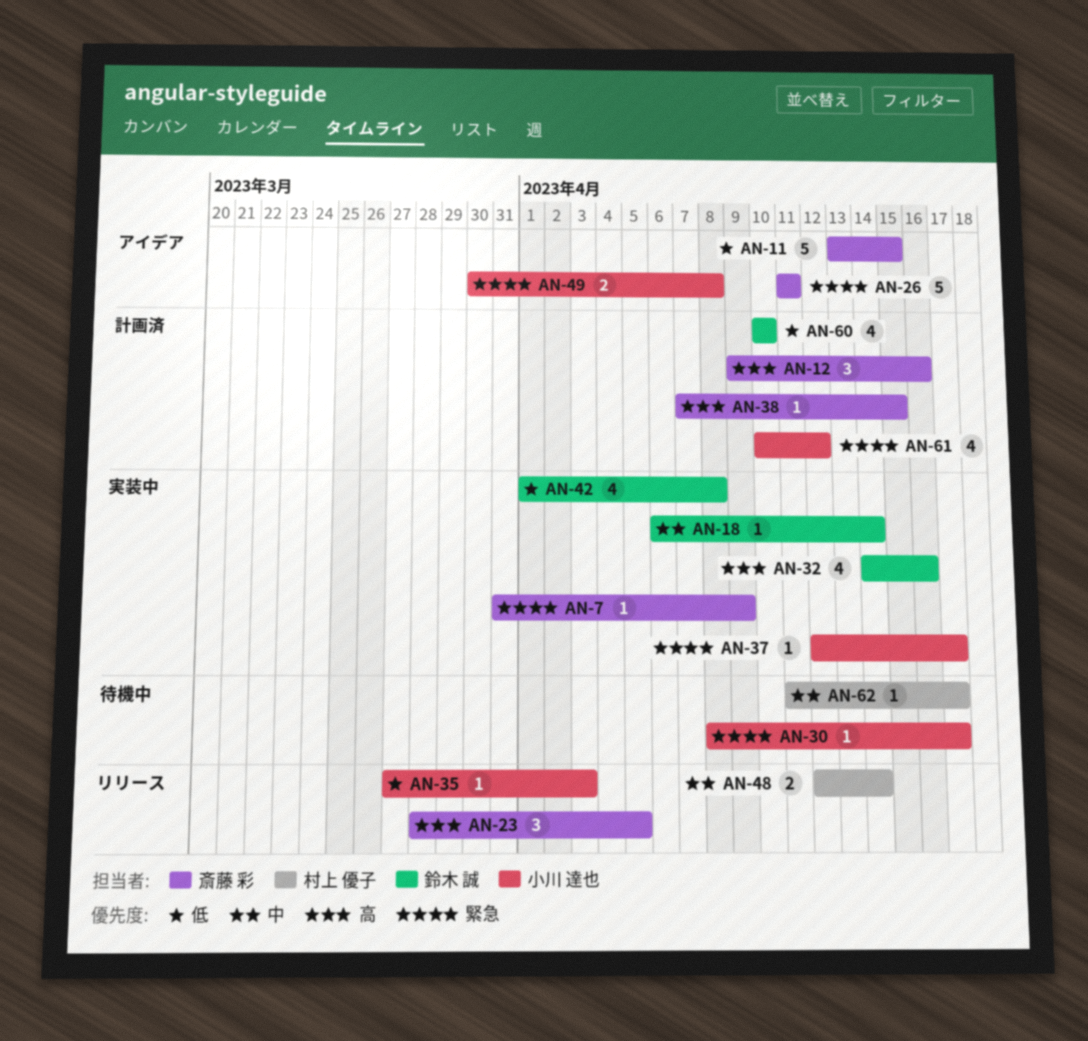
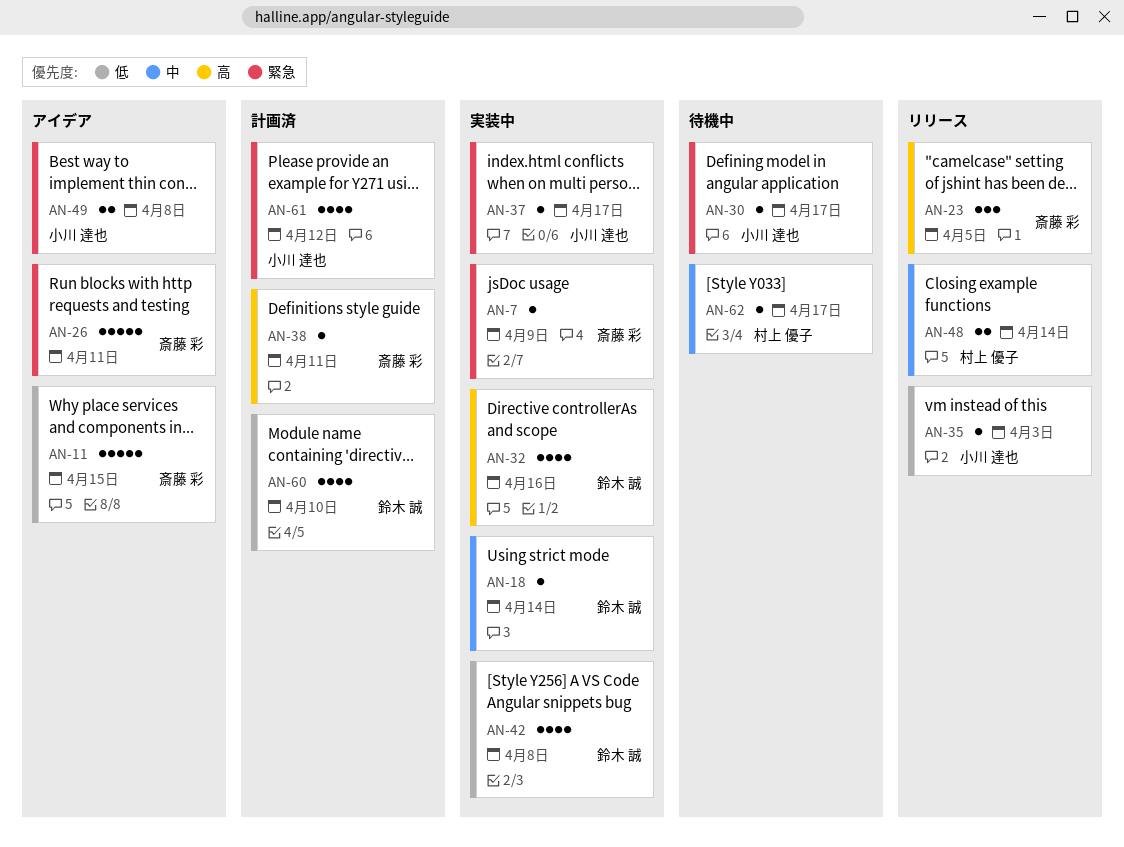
AN-12: present -> none
AN-38, due: Apr 15 -> Apr 11

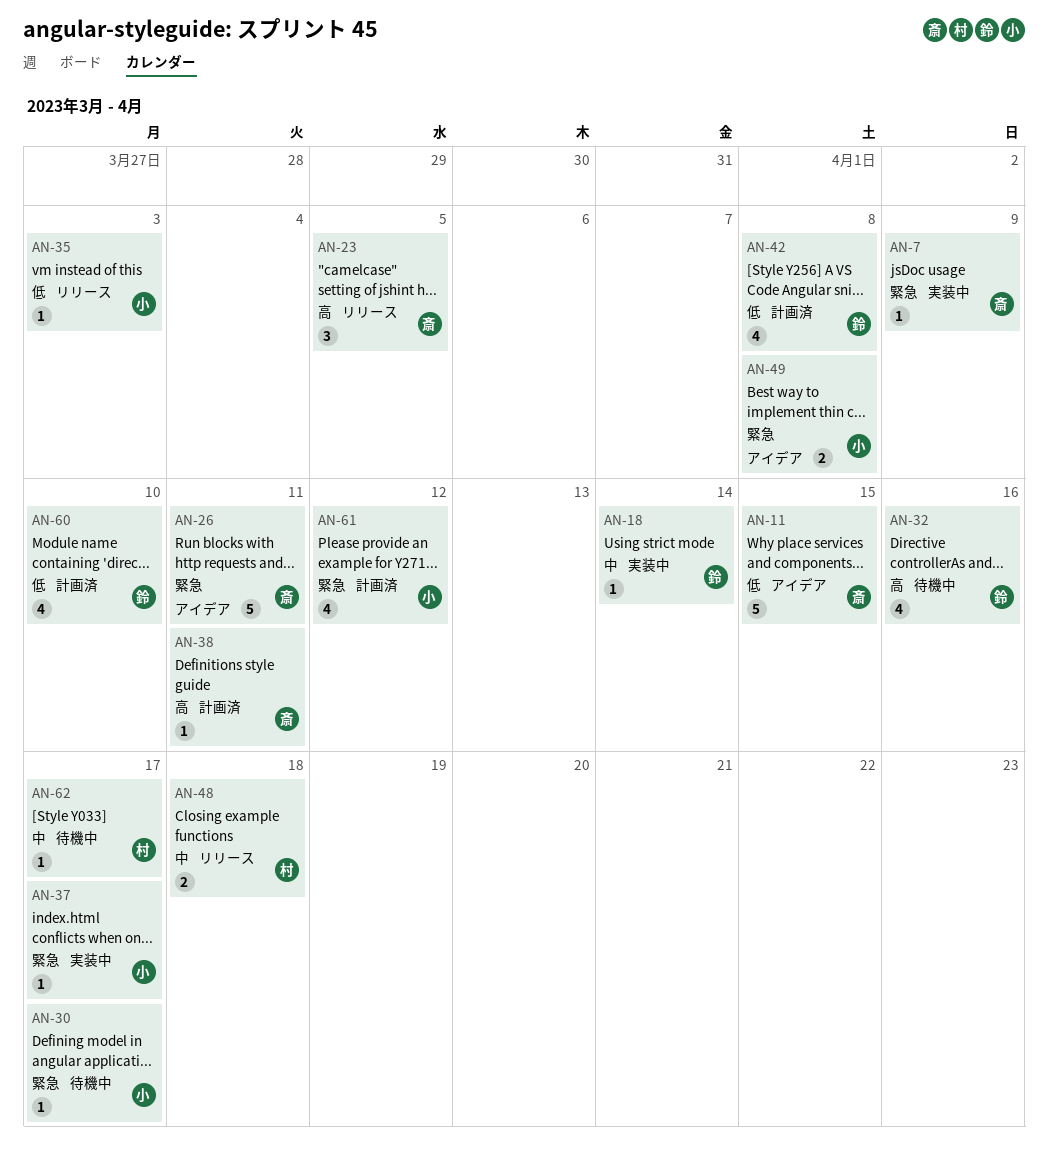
AN-32, status: 実装中 -> 待機中
AN-42, status: 実装中 -> 計画済
AN-48, due: Apr 14 -> Apr 18

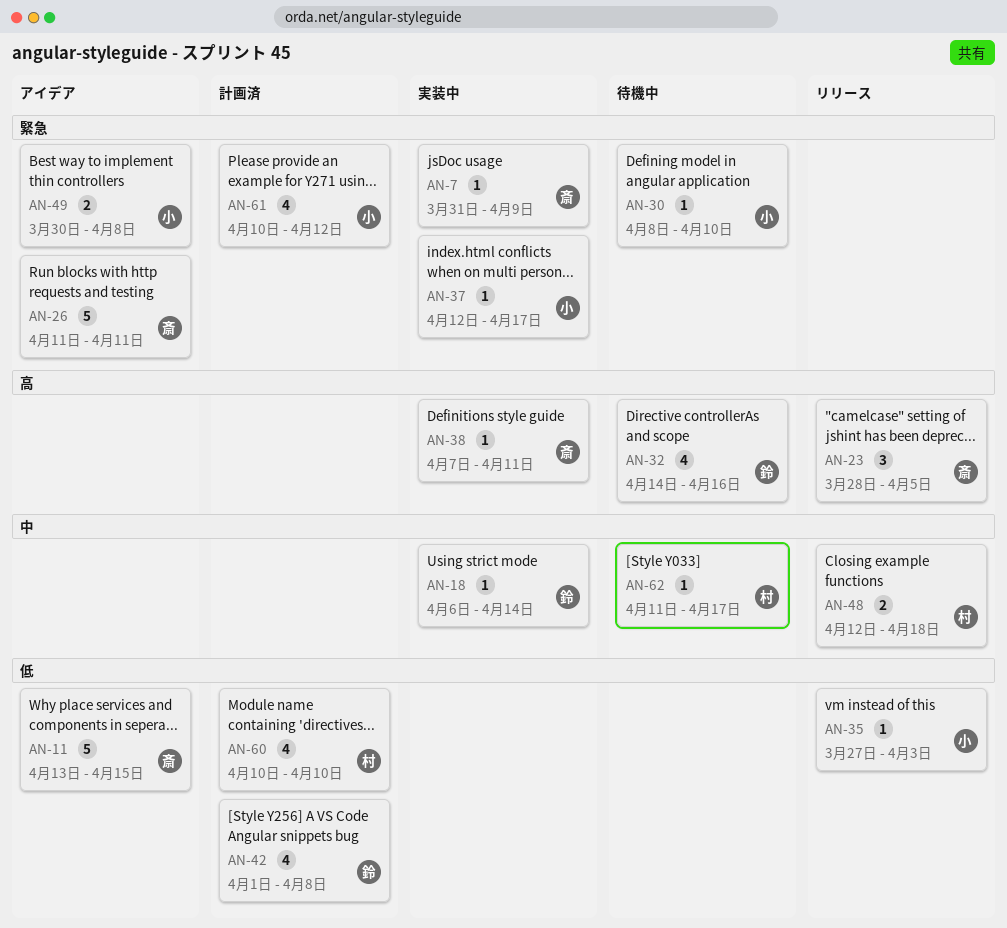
AN-30, due: Apr 17 -> Apr 10
AN-38, status: 計画済 -> 実装中
AN-60, owner: 鈴 -> 村

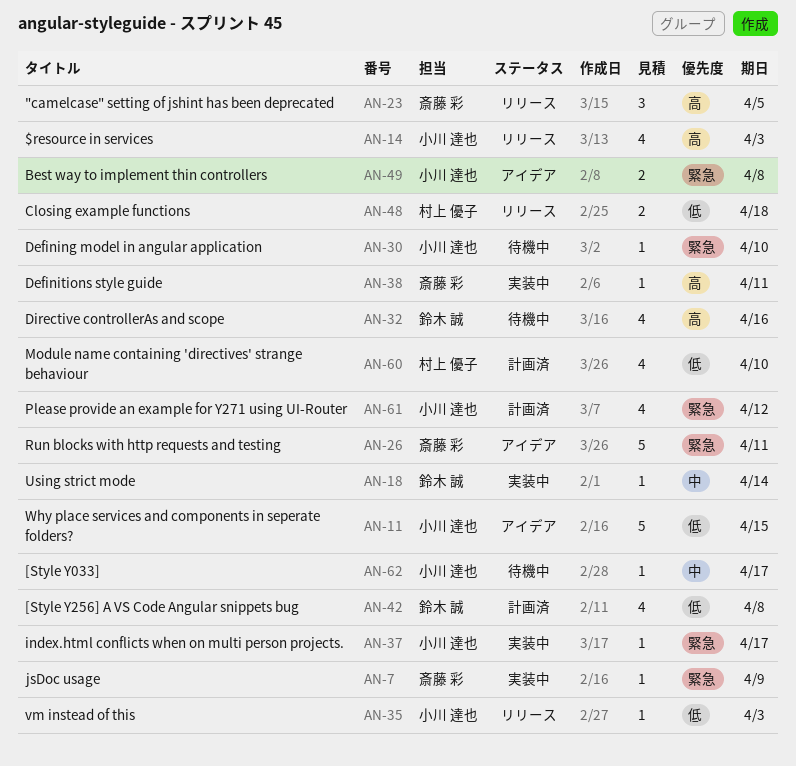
AN-11, owner: 斎藤 彩 -> 小川 達也
AN-14: none -> present
AN-48, priority: 中 -> 低
AN-62, owner: 村上 優子 -> 小川 達也

